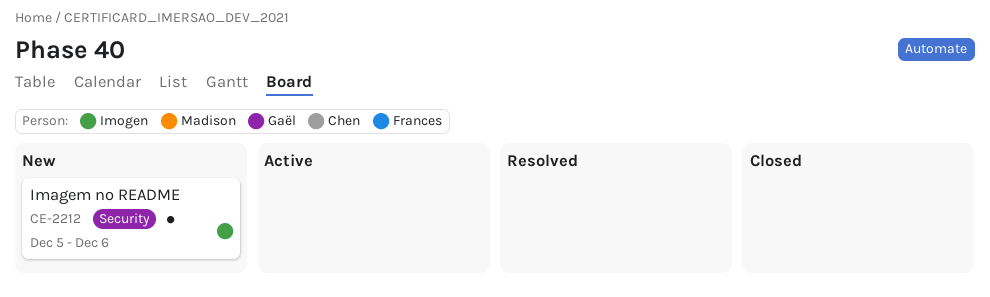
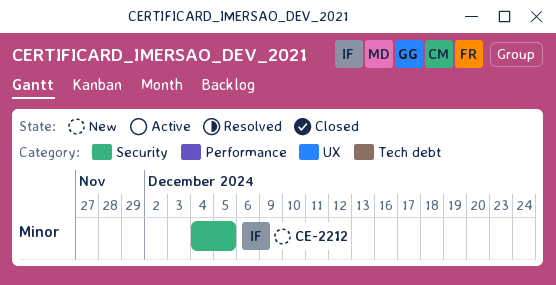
CE-2212, start: Dec 5 -> Dec 4
CE-2212, due: Dec 6 -> Dec 5

